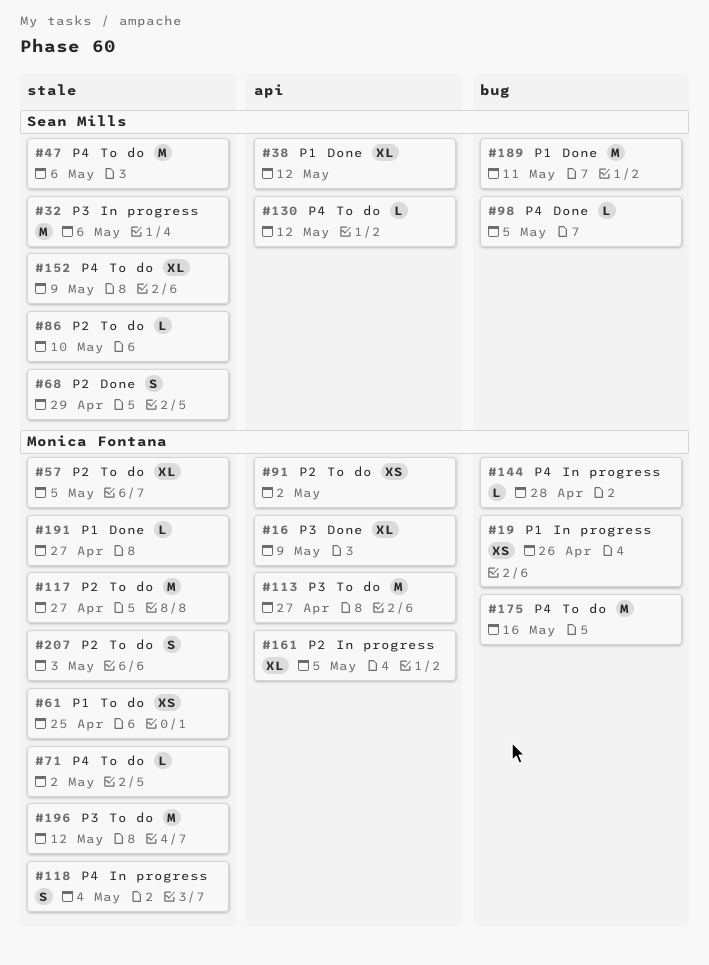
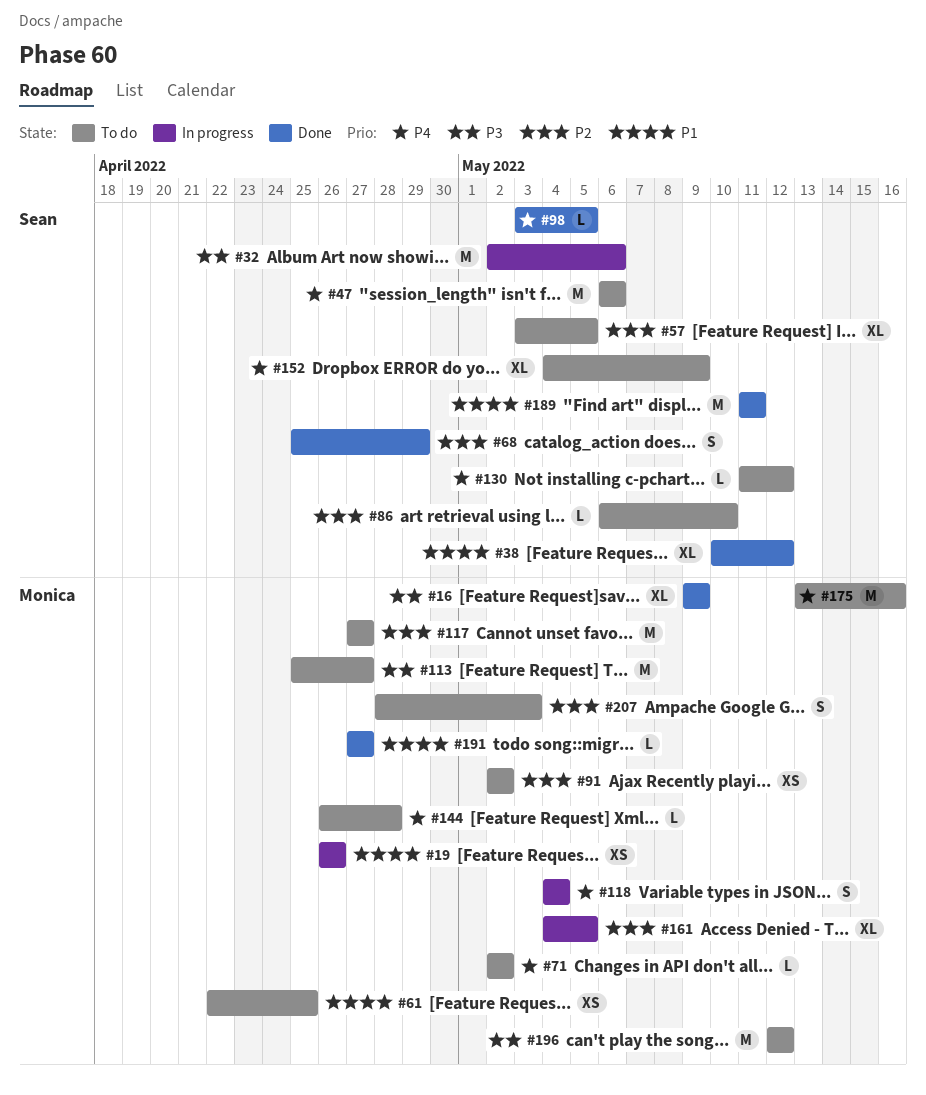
#57, owner: Monica Fontana -> Sean Mills
#144, status: In progress -> To do

